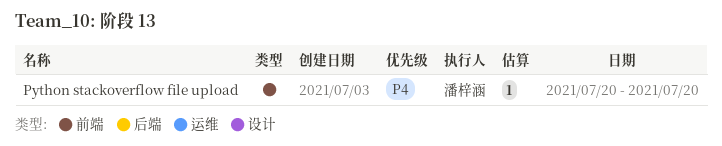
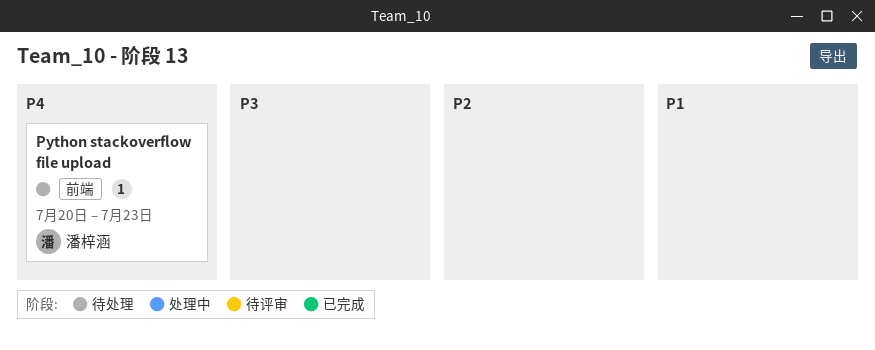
Python stackoverflow file upload, due: Jul 20 -> Jul 23

